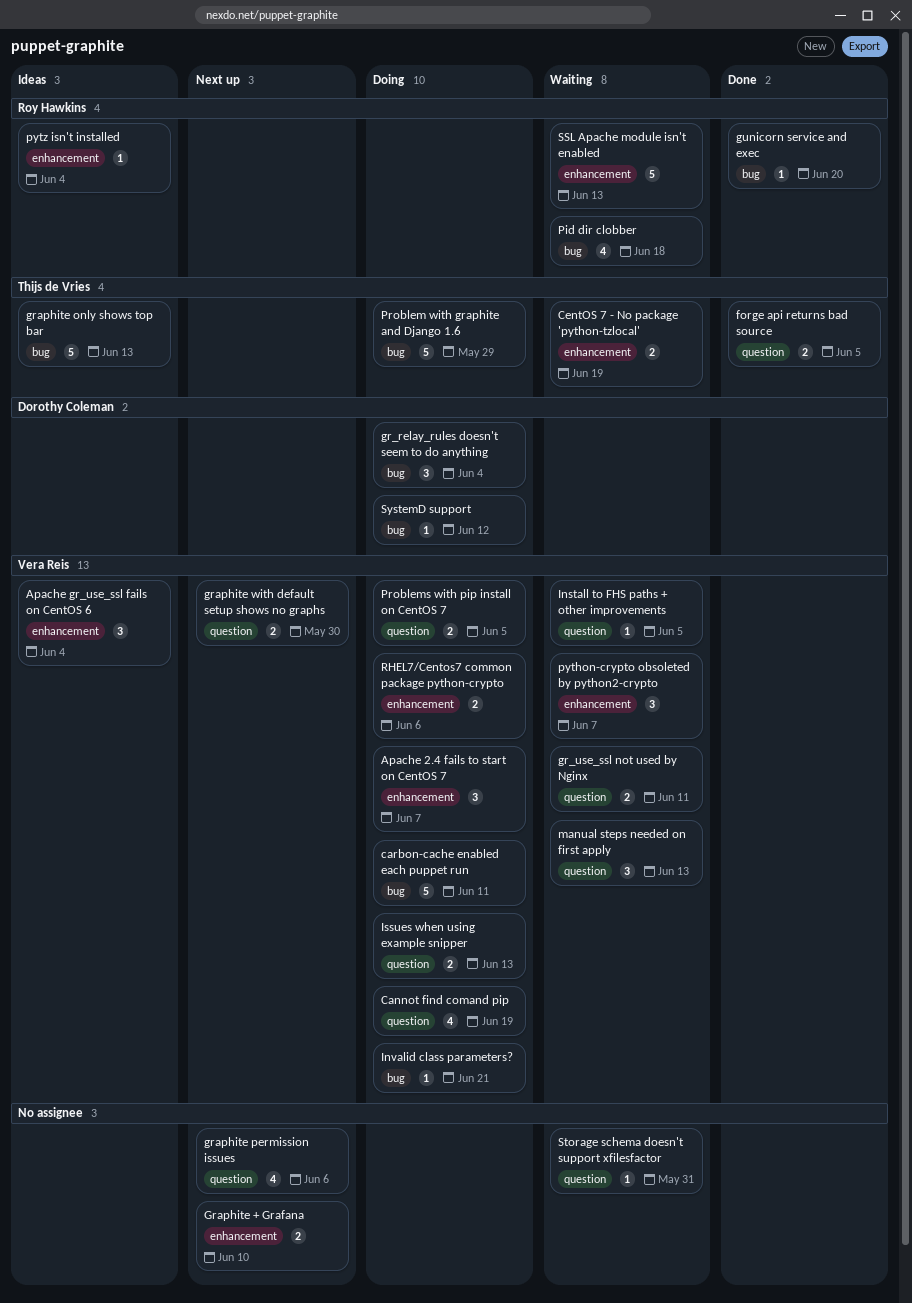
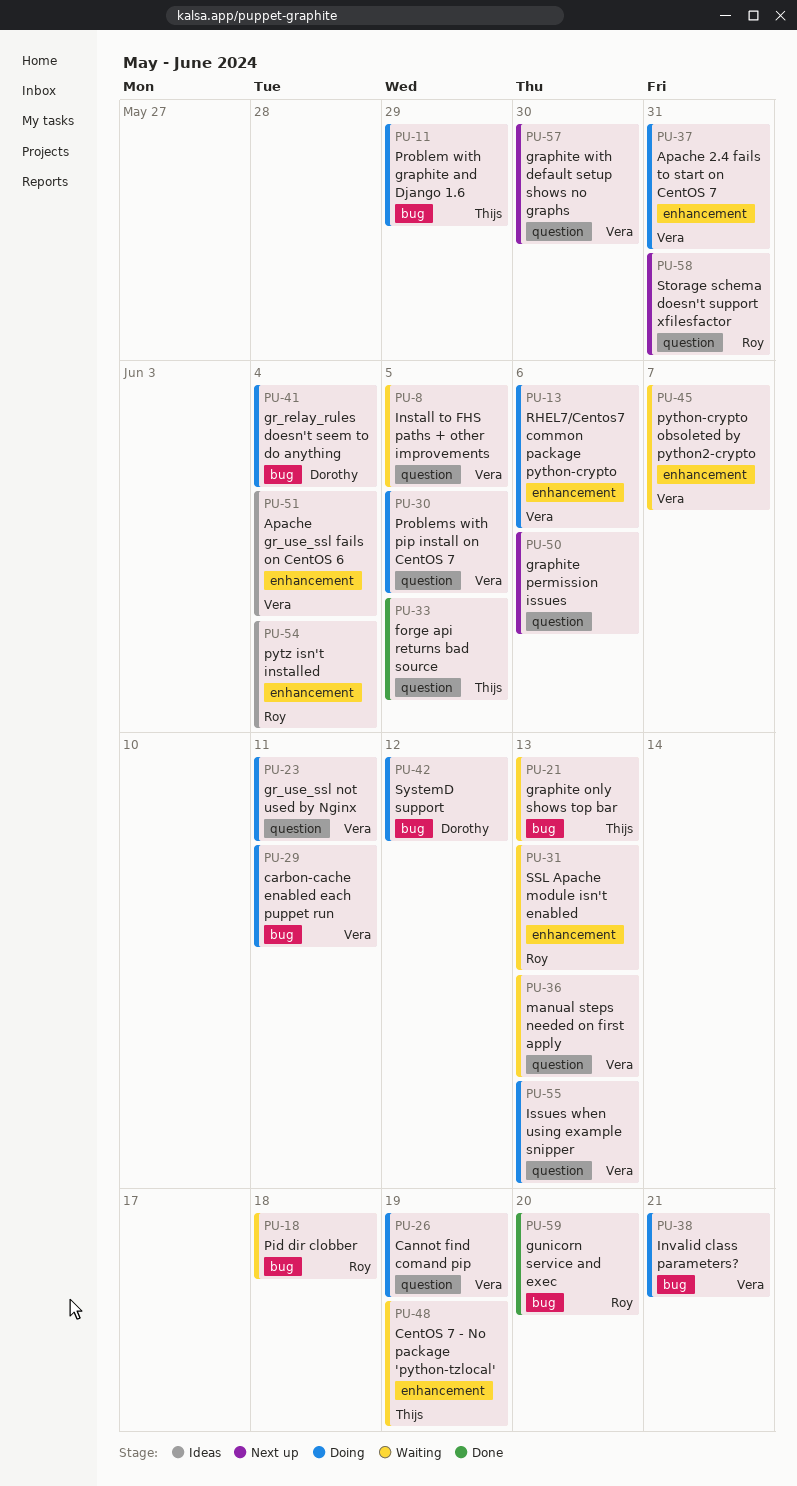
Apache 2.4 fails to start on CentOS 7, due: Jun 7 -> May 31
gr_use_ssl not used by Nginx, status: Waiting -> Doing
Graphite + Grafana: present -> none
graphite only shows top bar, status: Ideas -> Waiting
Storage schema doesn't support xfilesfactor, status: Waiting -> Next up
Storage schema doesn't support xfilesfactor, owner: none -> Roy Hawkins

